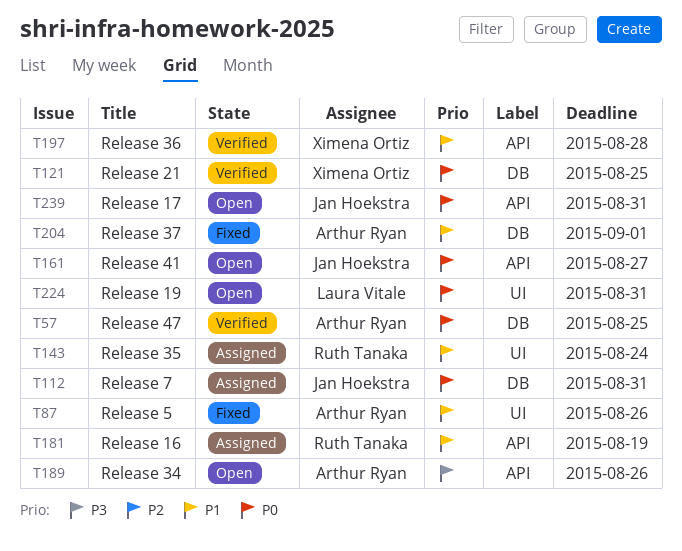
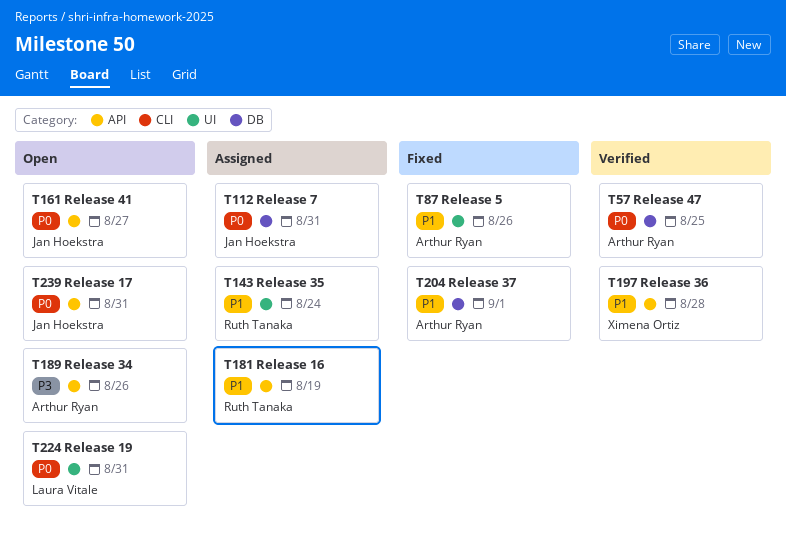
T121: present -> none

